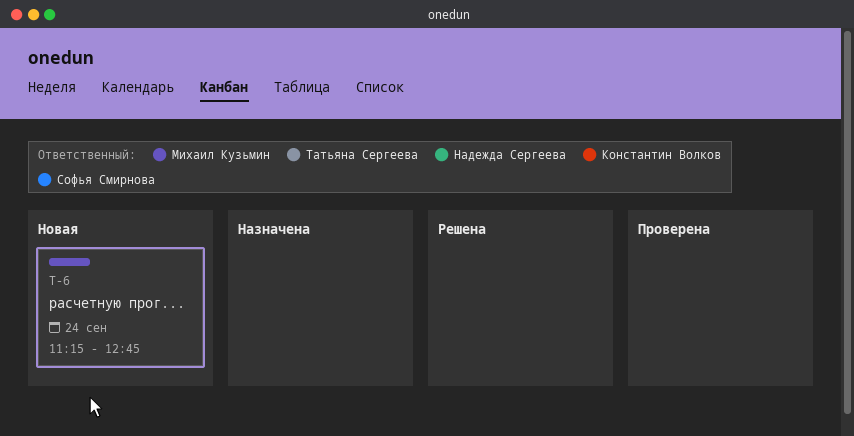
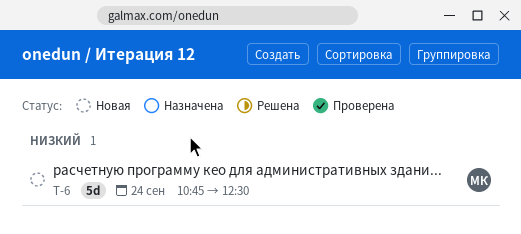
T-6, begins: 11:15 -> 10:45
T-6, ends: 12:45 -> 12:30

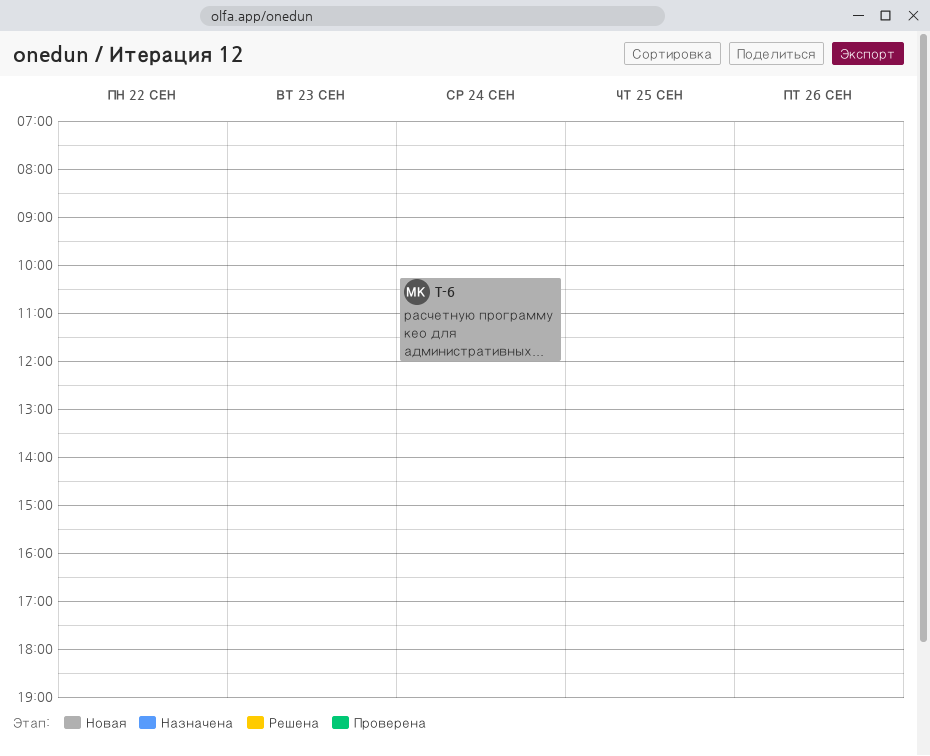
T-6, begins: 10:45 -> 10:15
T-6, ends: 12:30 -> 12:00

